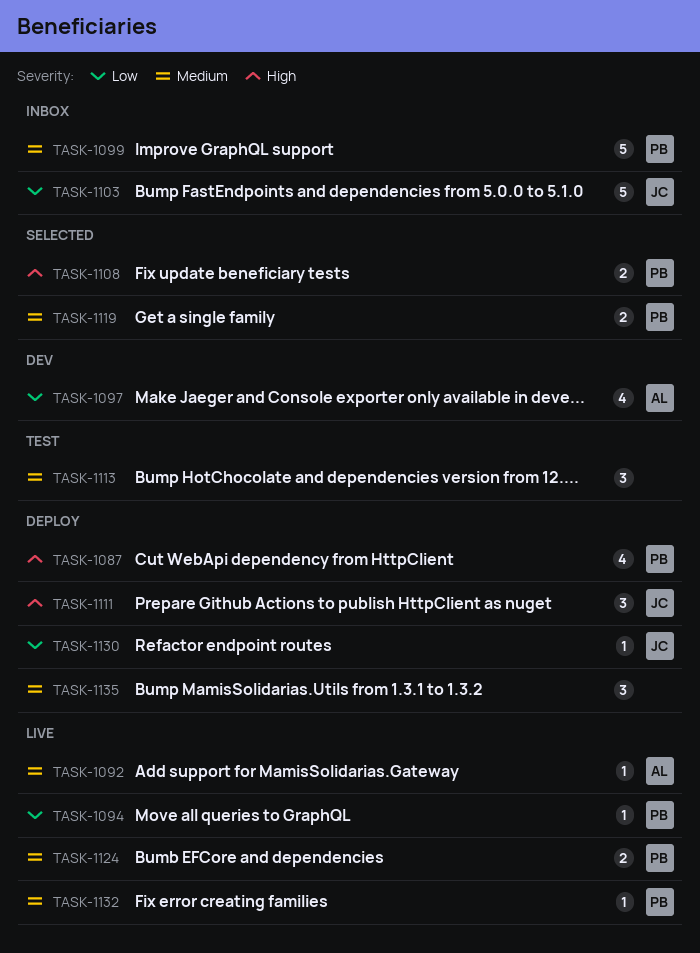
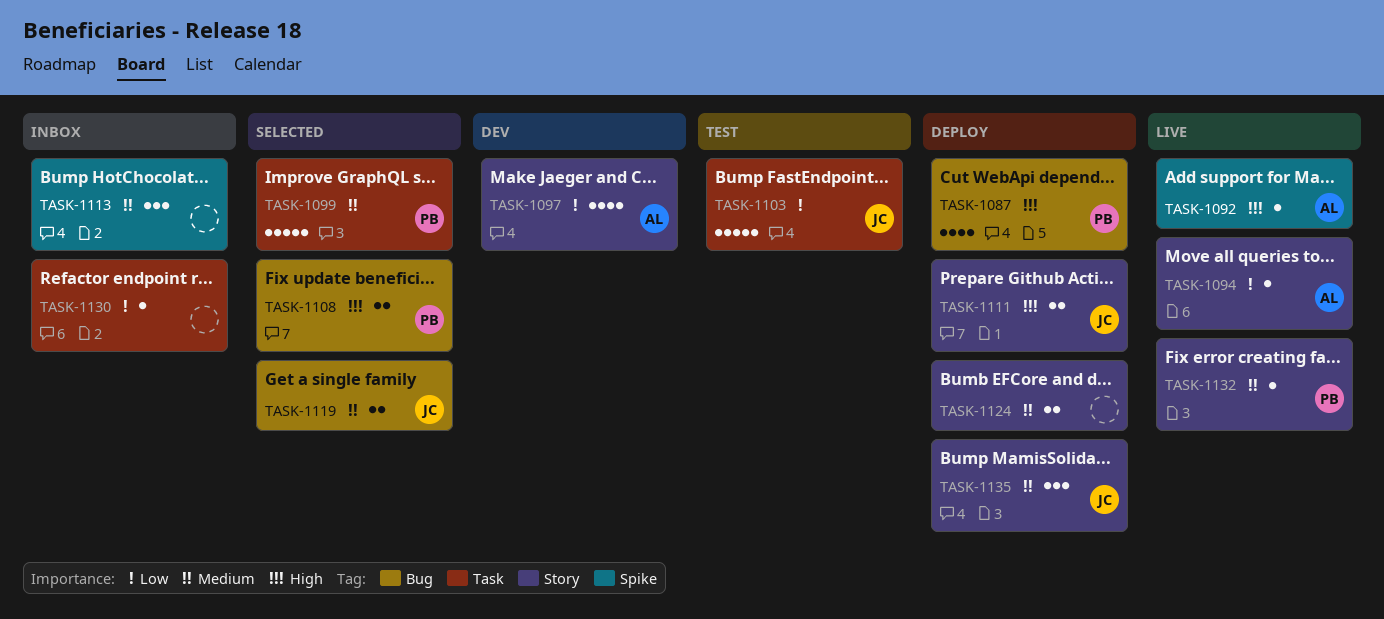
TASK-1092, priority: Medium -> High
TASK-1094, owner: PB -> AL
TASK-1099, status: Inbox -> Selected
TASK-1103, status: Inbox -> Test
TASK-1111, estimate: 3 -> 2
TASK-1113, status: Test -> Inbox
TASK-1119, owner: PB -> JC
TASK-1124, status: Live -> Deploy
TASK-1124, owner: PB -> none
TASK-1130, status: Deploy -> Inbox
TASK-1130, owner: JC -> none
TASK-1135, owner: none -> JC

